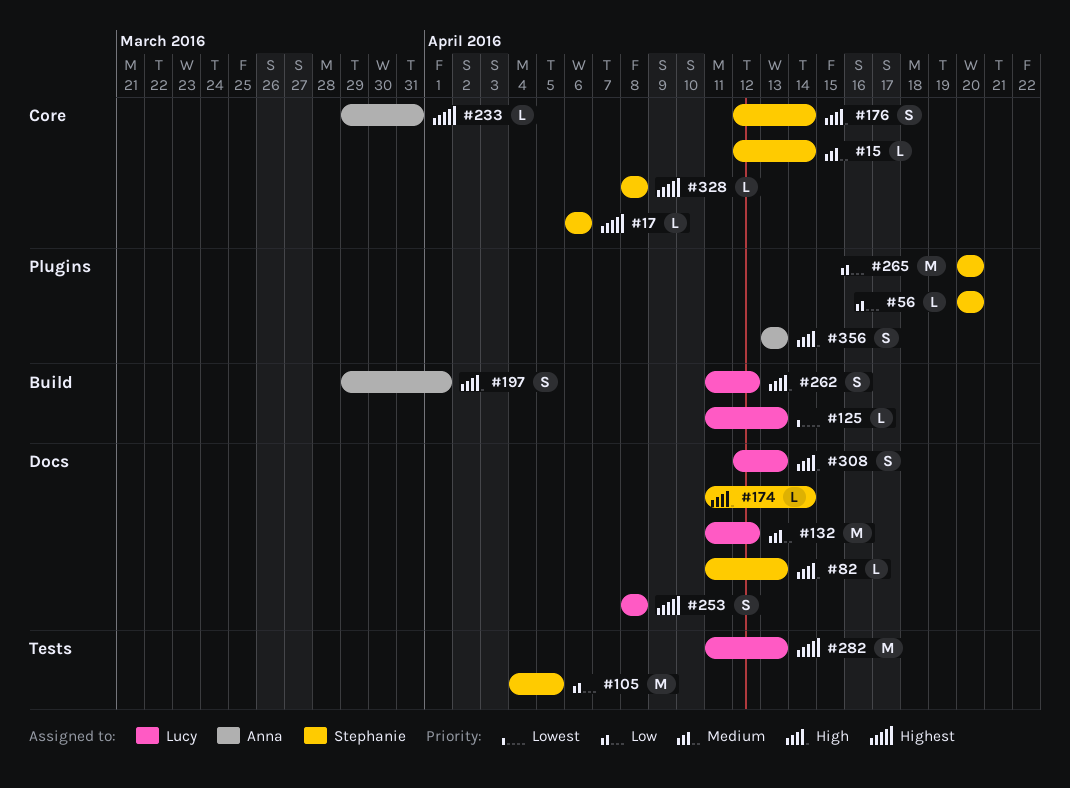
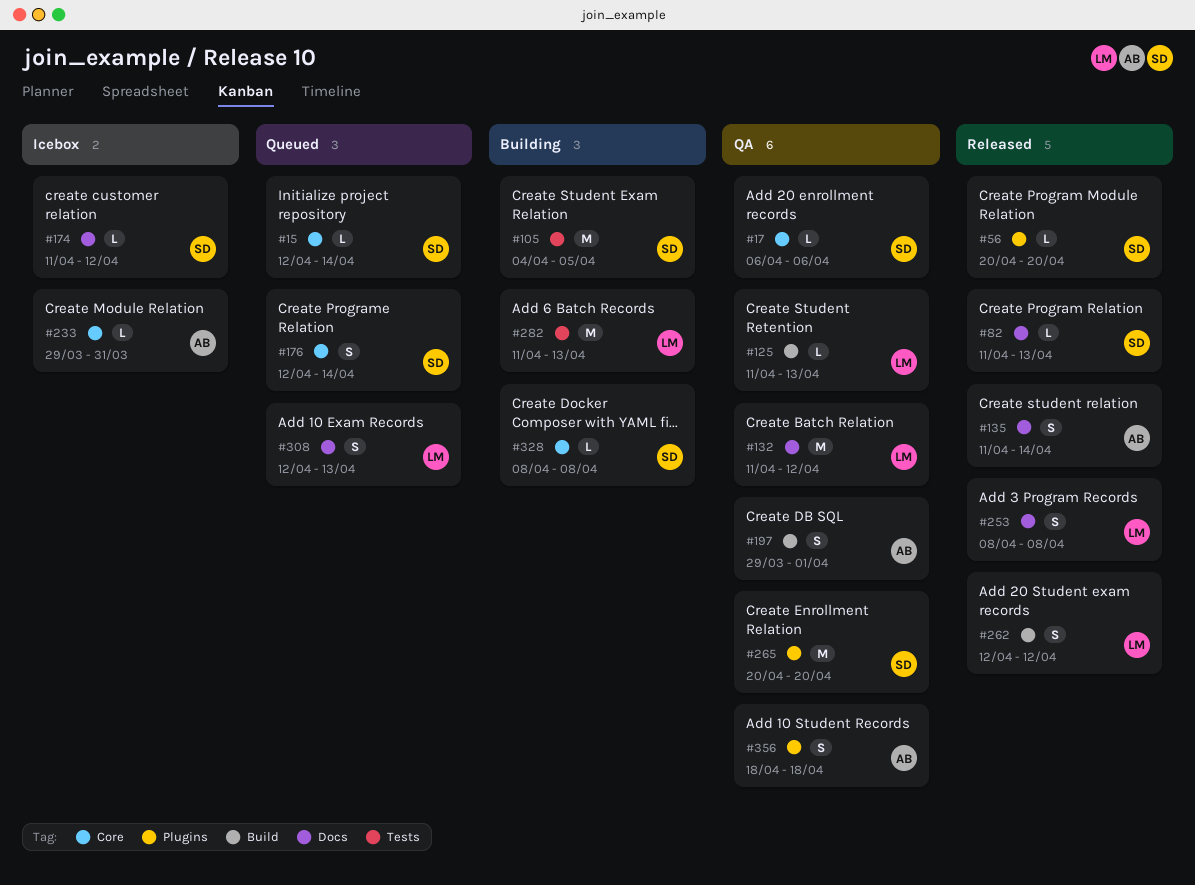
#135: none -> present
#174, due: Apr 14 -> Apr 12
#262, start: Apr 11 -> Apr 12
#356, start: Apr 13 -> Apr 18
#356, due: Apr 13 -> Apr 18

